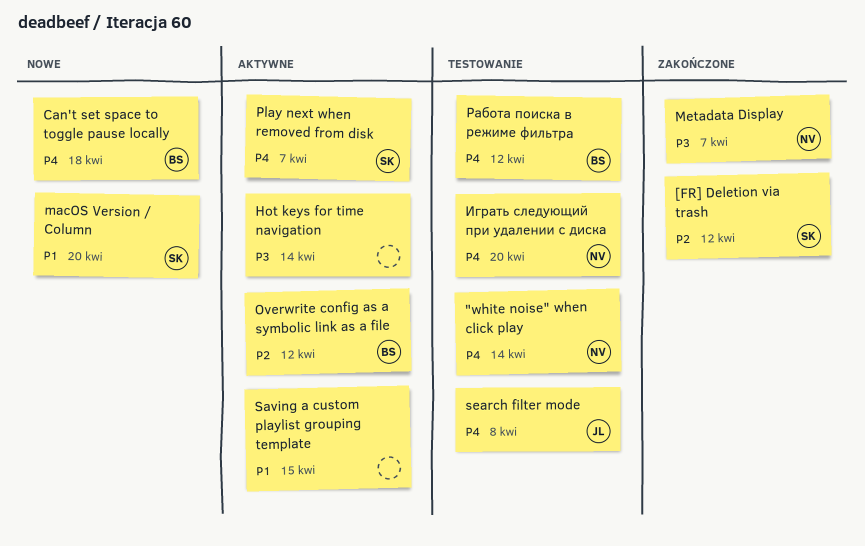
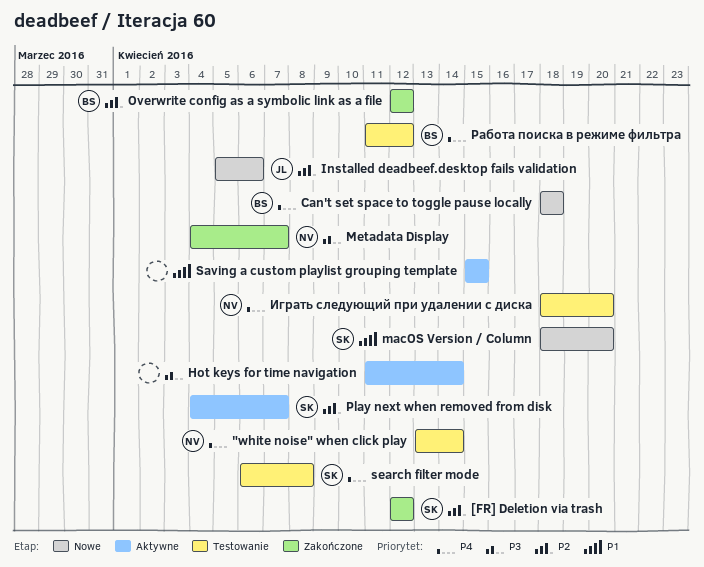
Installed deadbeef.desktop fails validation: none -> present
Overwrite config as a symbolic link as a file, status: Aktywne -> Zakończone
Play next when removed from disk, priority: P4 -> P2
search filter mode, owner: JL -> SK

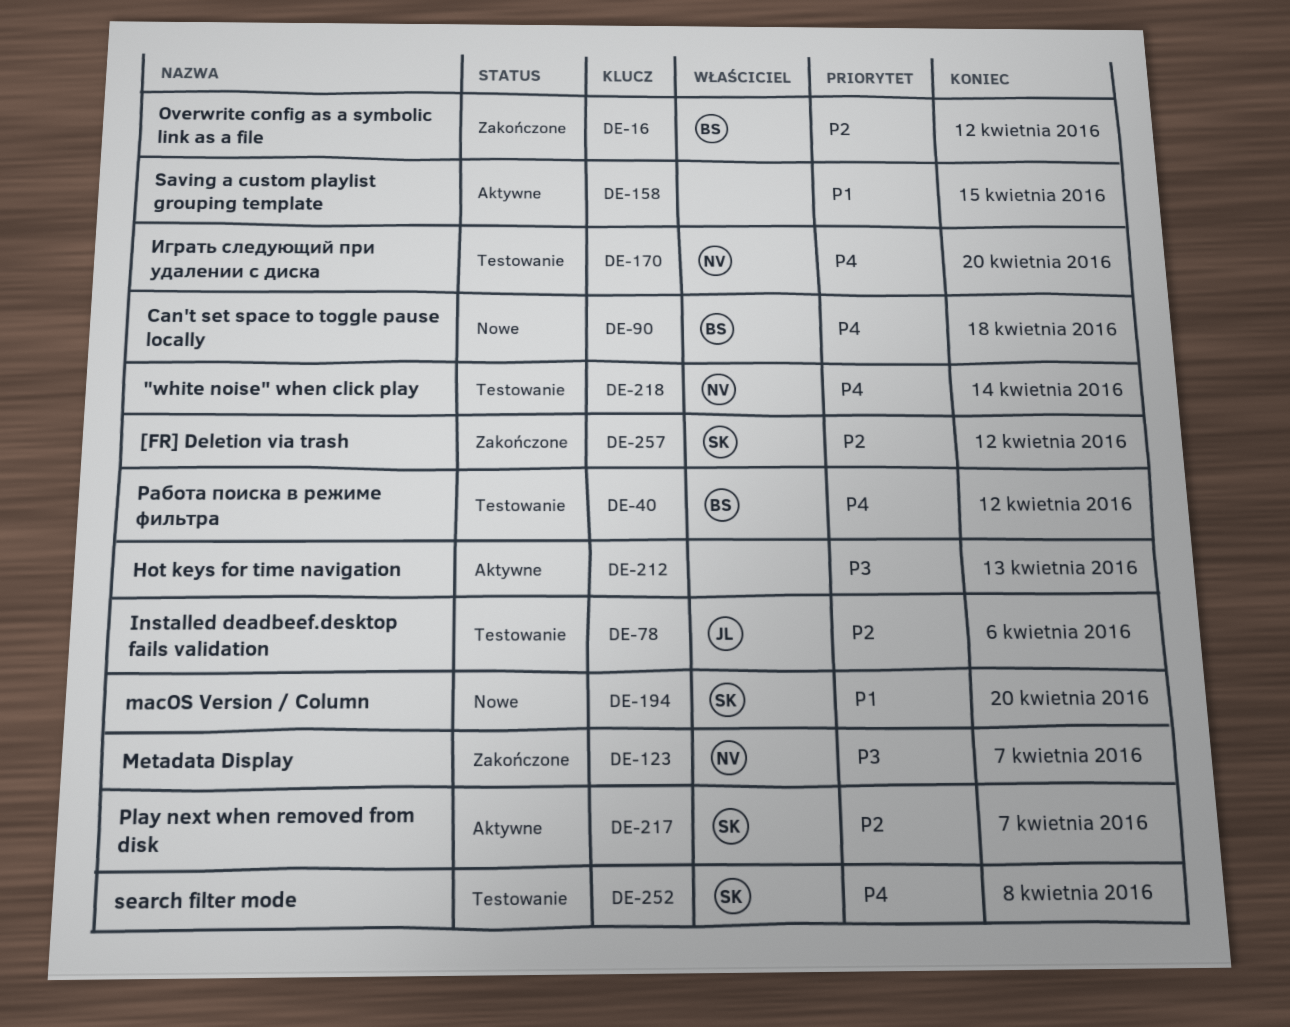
Hot keys for time navigation, due: Apr 14 -> Apr 13
Installed deadbeef.desktop fails validation, status: Nowe -> Testowanie

